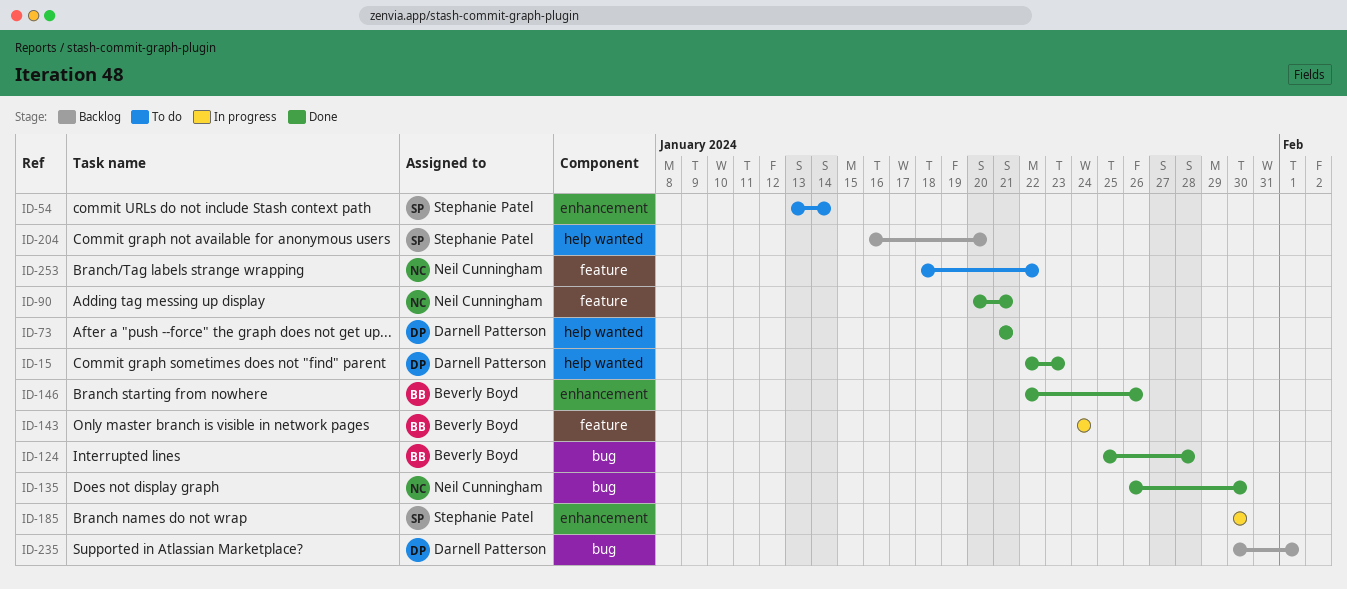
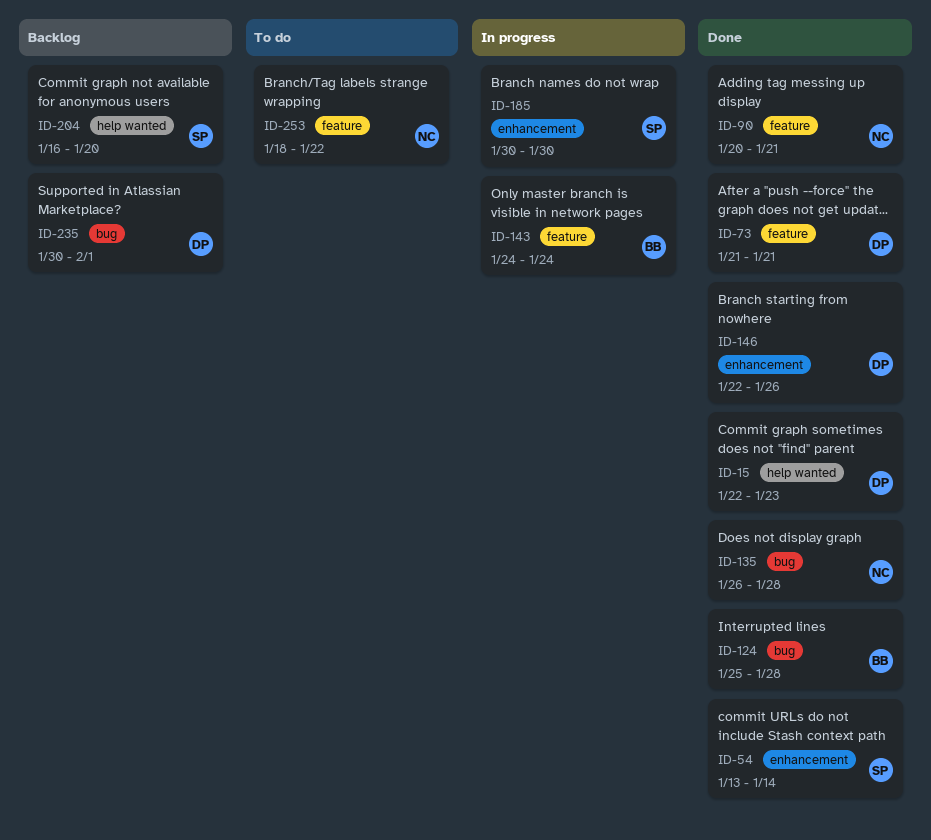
ID-54, status: To do -> Done
ID-73, label: help wanted -> feature
ID-135, due: Jan 30 -> Jan 28
ID-146, owner: Beverly Boyd -> Darnell Patterson

